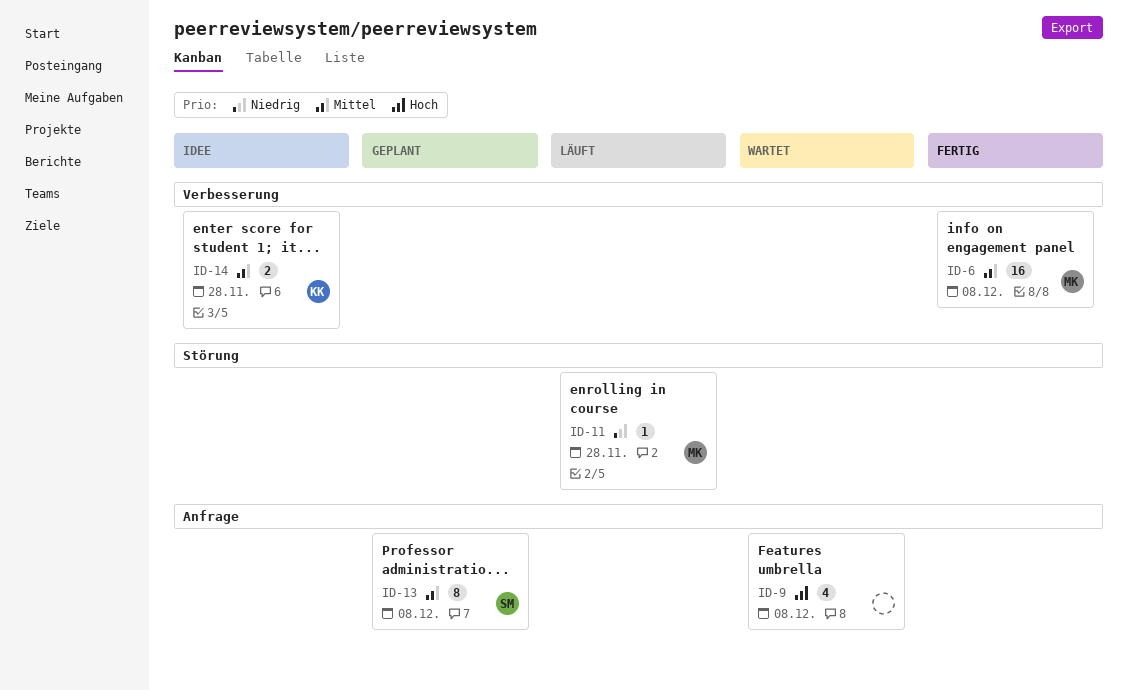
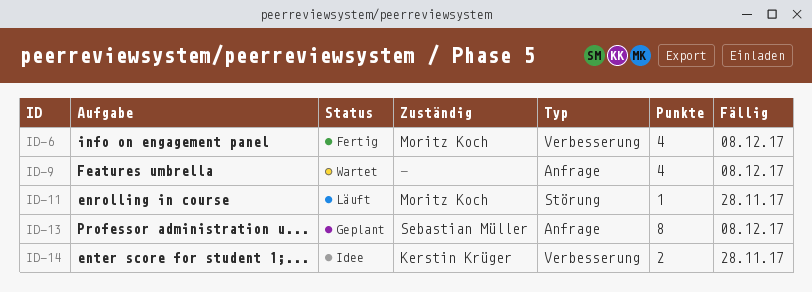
ID-6, estimate: 16 -> 4

